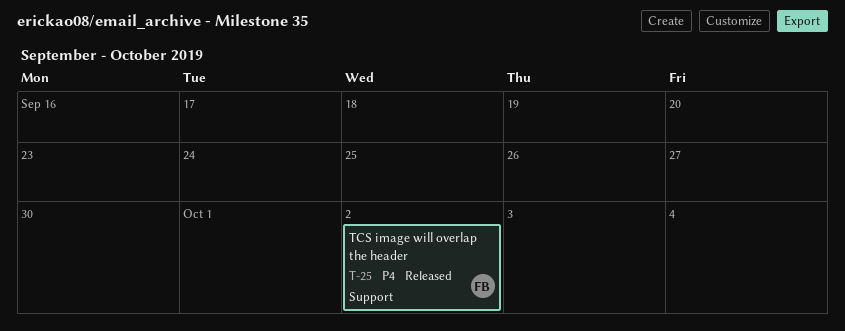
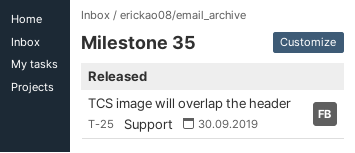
T-25, due: Oct 2 -> Sep 30

